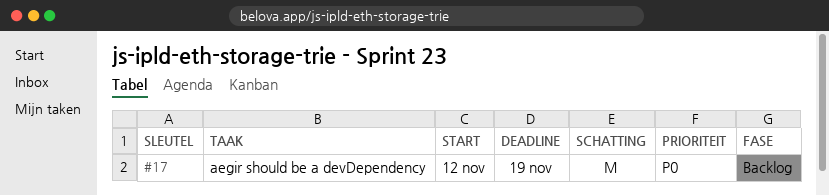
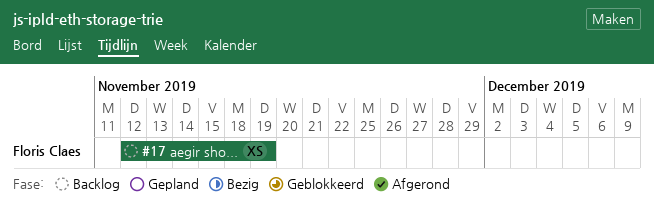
#17, estimate: M -> XS

